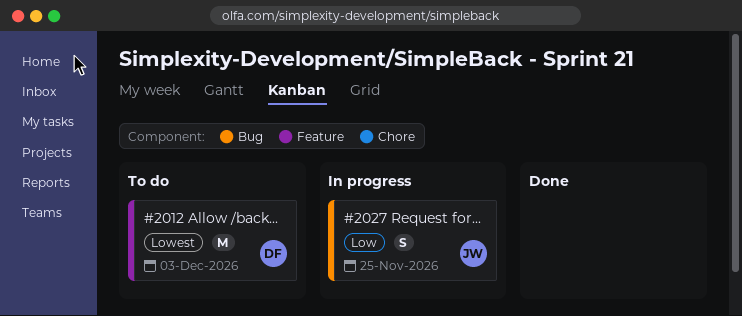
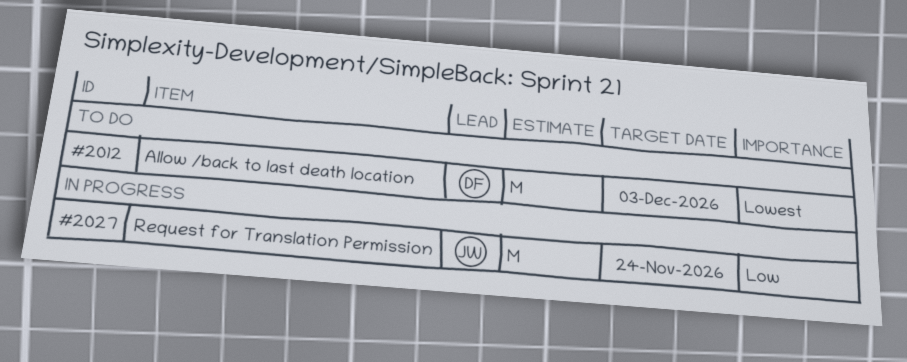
#2027, estimate: S -> M
#2027, due: Nov 25 -> Nov 24

